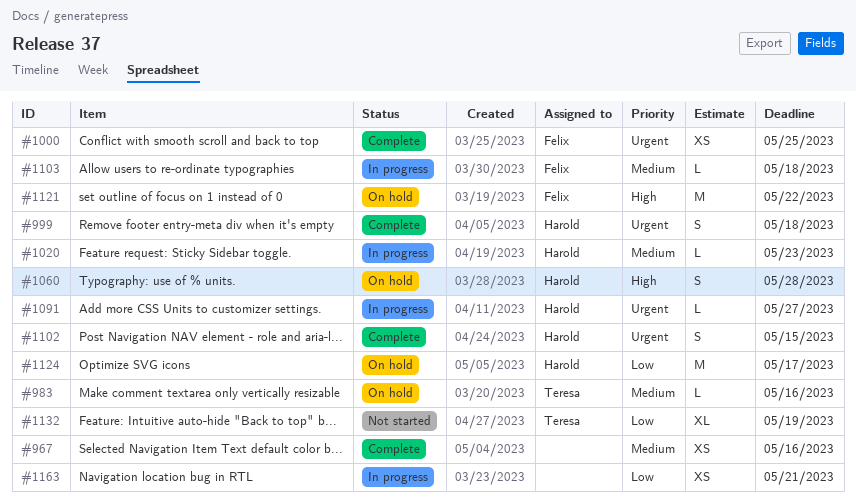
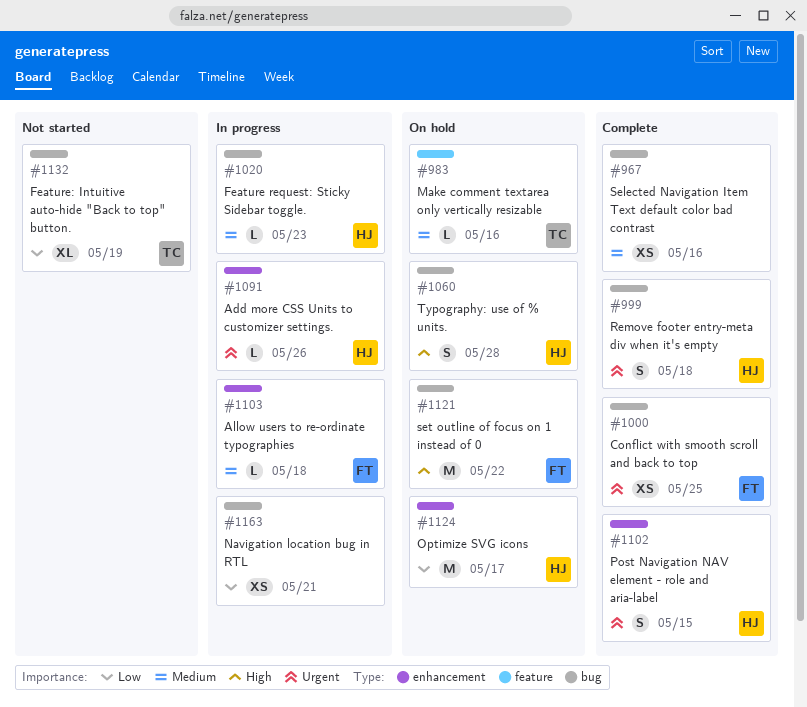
#1091, due: May 27 -> May 26

